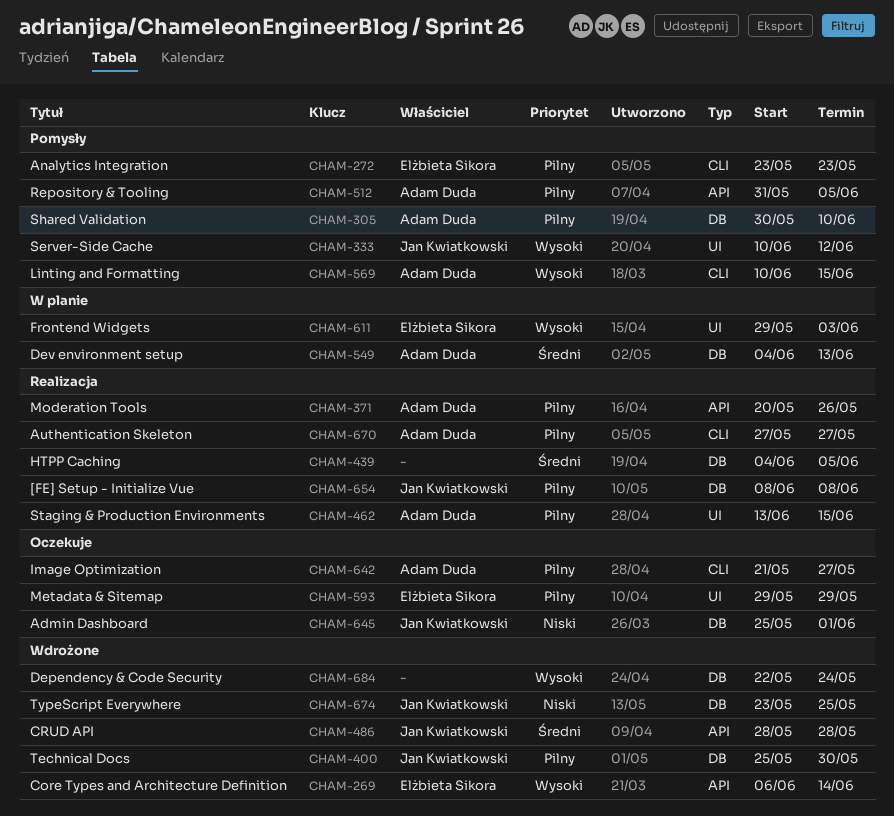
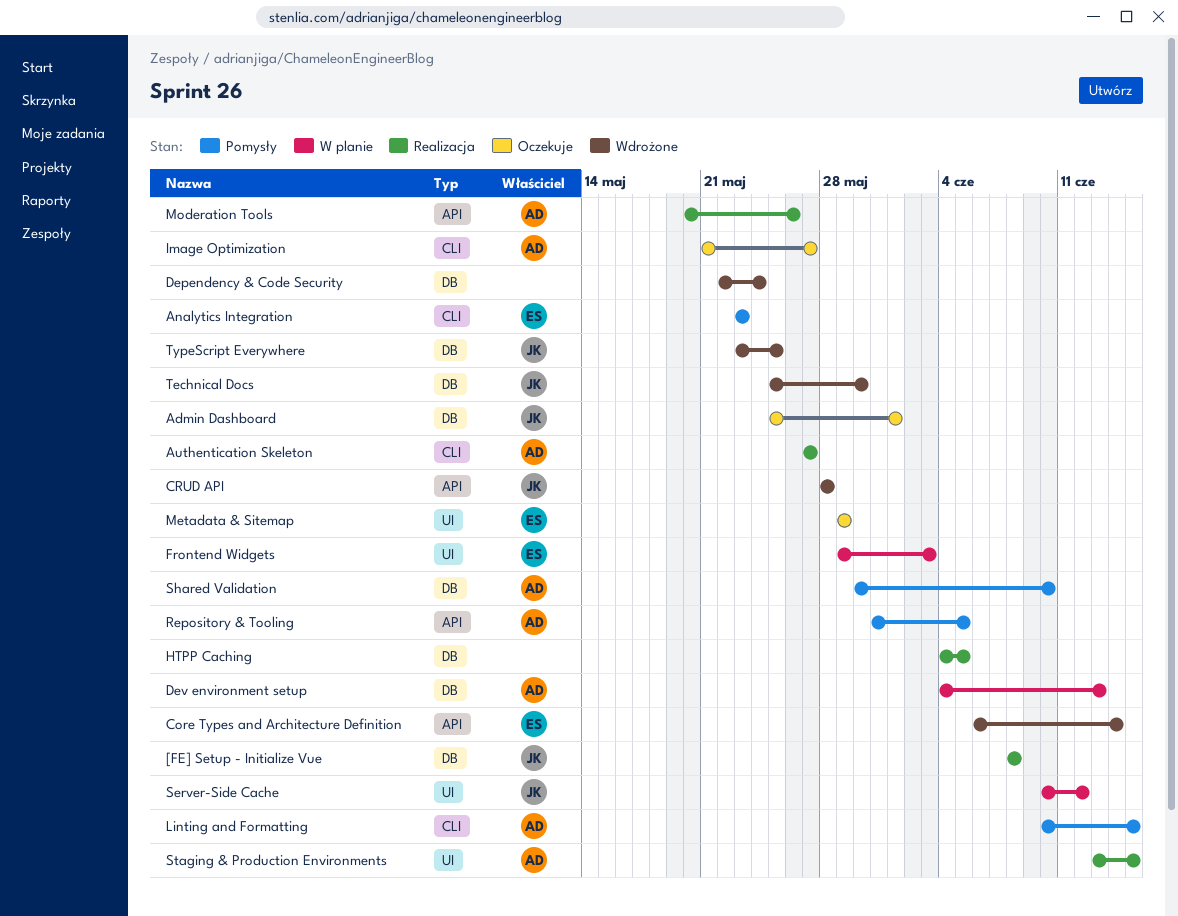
Server-Side Cache, status: Pomysły -> W planie

